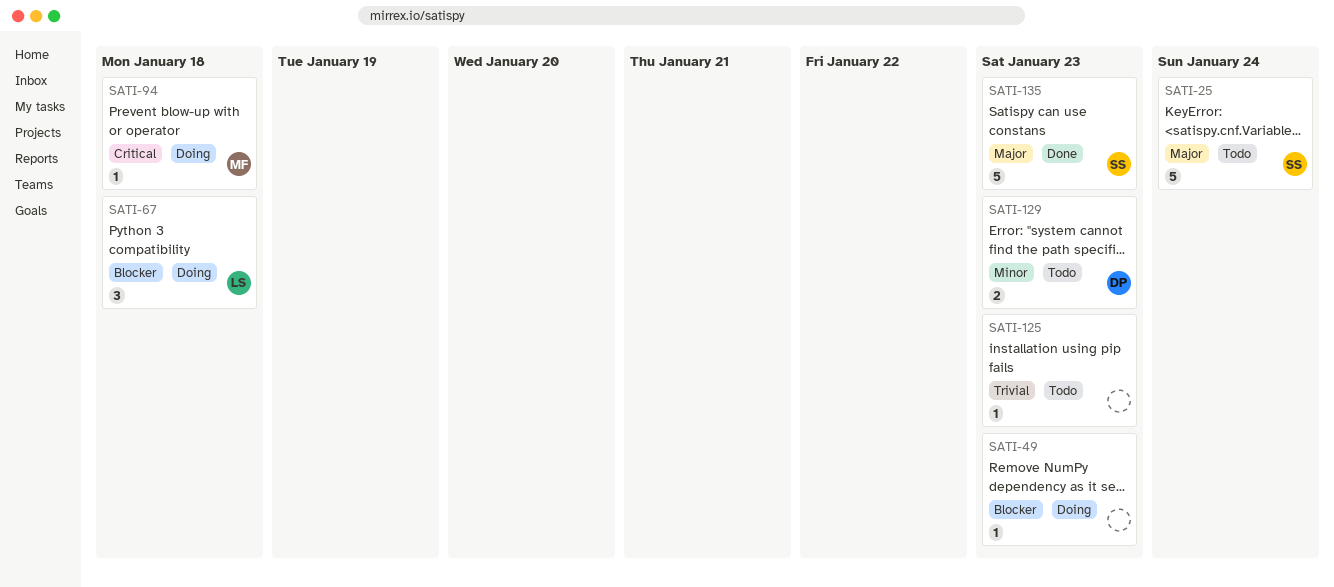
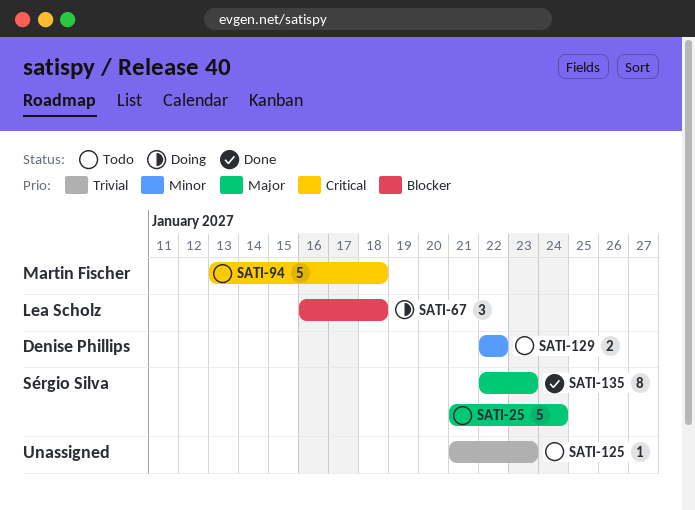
SATI-49: present -> none
SATI-94, status: Doing -> Todo
SATI-94, estimate: 1 -> 5
SATI-129, due: Jan 23 -> Jan 22
SATI-135, estimate: 5 -> 8

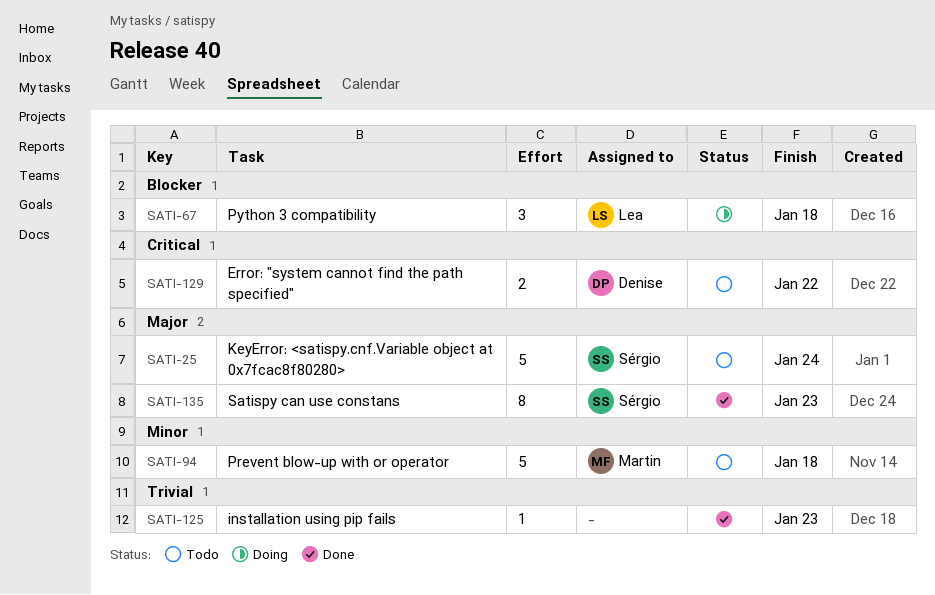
SATI-94, priority: Critical -> Minor
SATI-125, status: Todo -> Done
SATI-129, priority: Minor -> Critical

